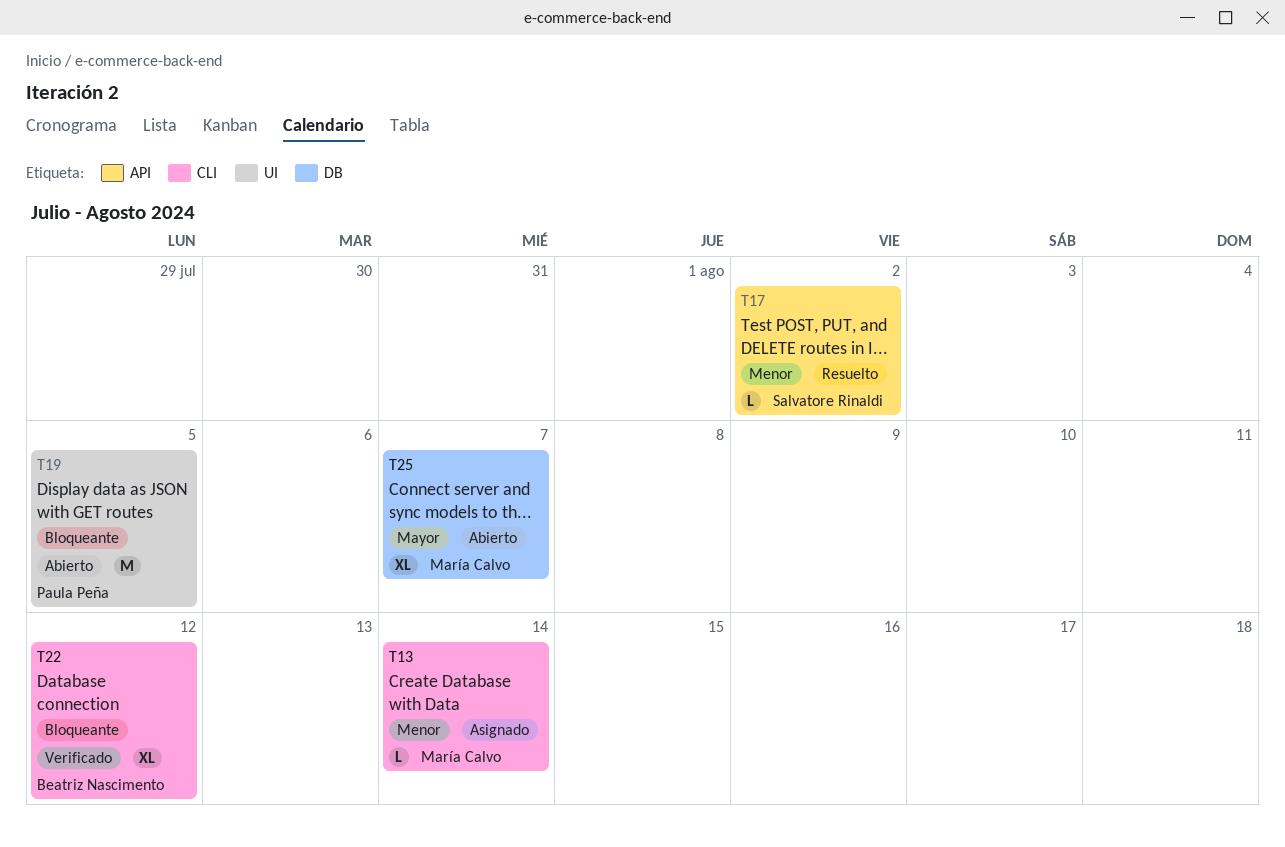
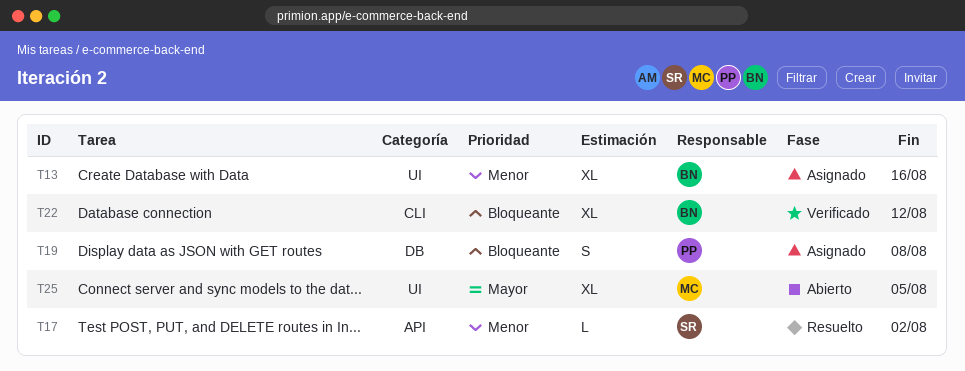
T13, owner: María Calvo -> Beatriz Nascimento
T13, label: CLI -> UI
T13, estimate: L -> XL
T13, due: Aug 14 -> Aug 16
T19, status: Abierto -> Asignado
T19, label: UI -> DB
T19, estimate: M -> S
T19, due: Aug 5 -> Aug 8
T25, label: DB -> UI
T25, due: Aug 7 -> Aug 5

